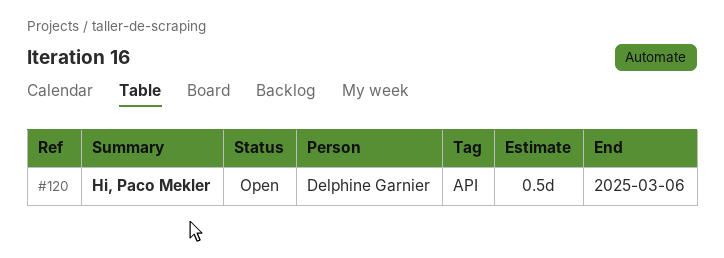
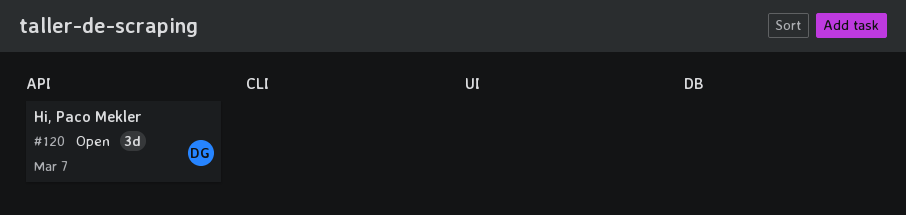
#120, estimate: 0.5d -> 3d
#120, due: Mar 6 -> Mar 7

